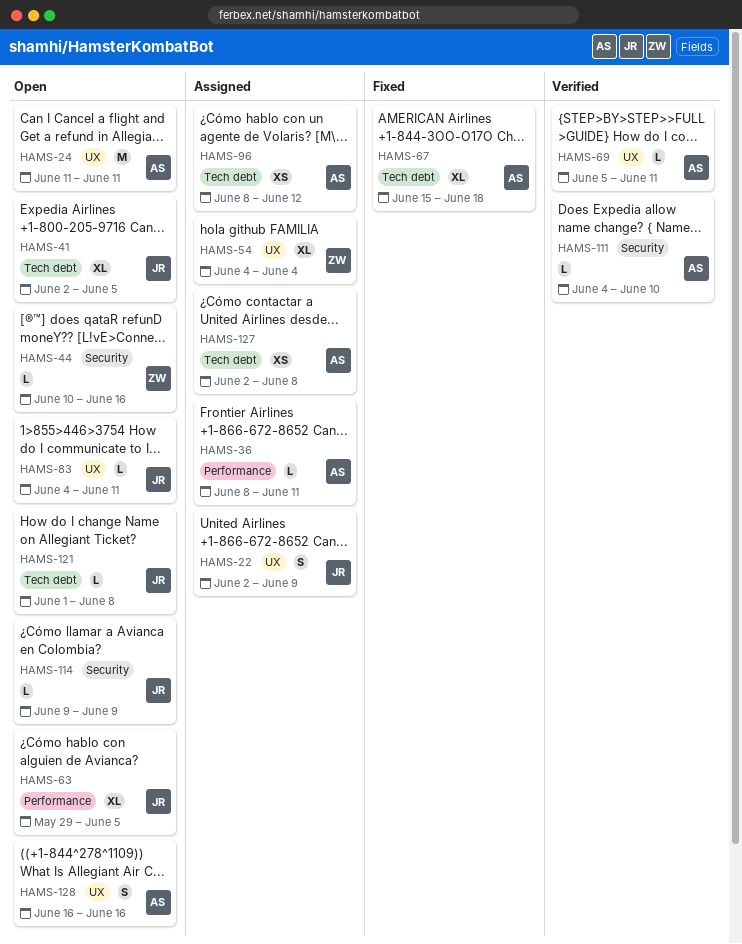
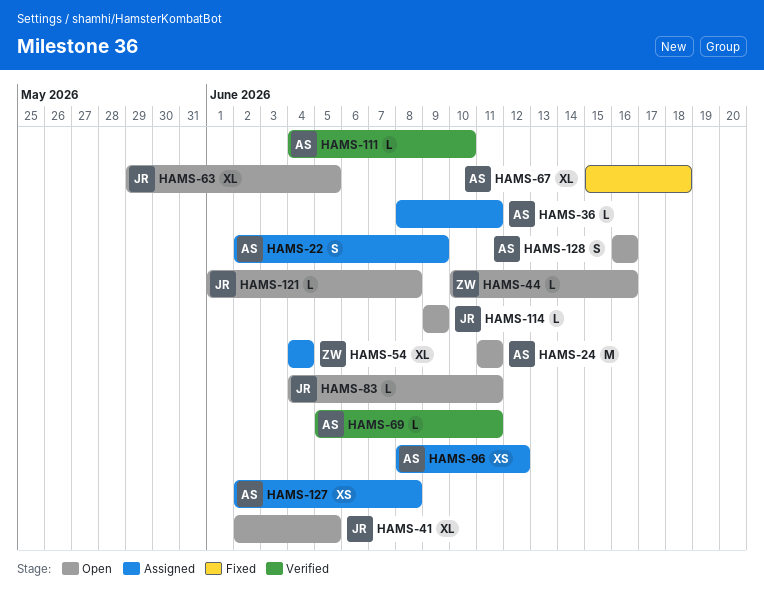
HAMS-22, owner: JR -> AS

